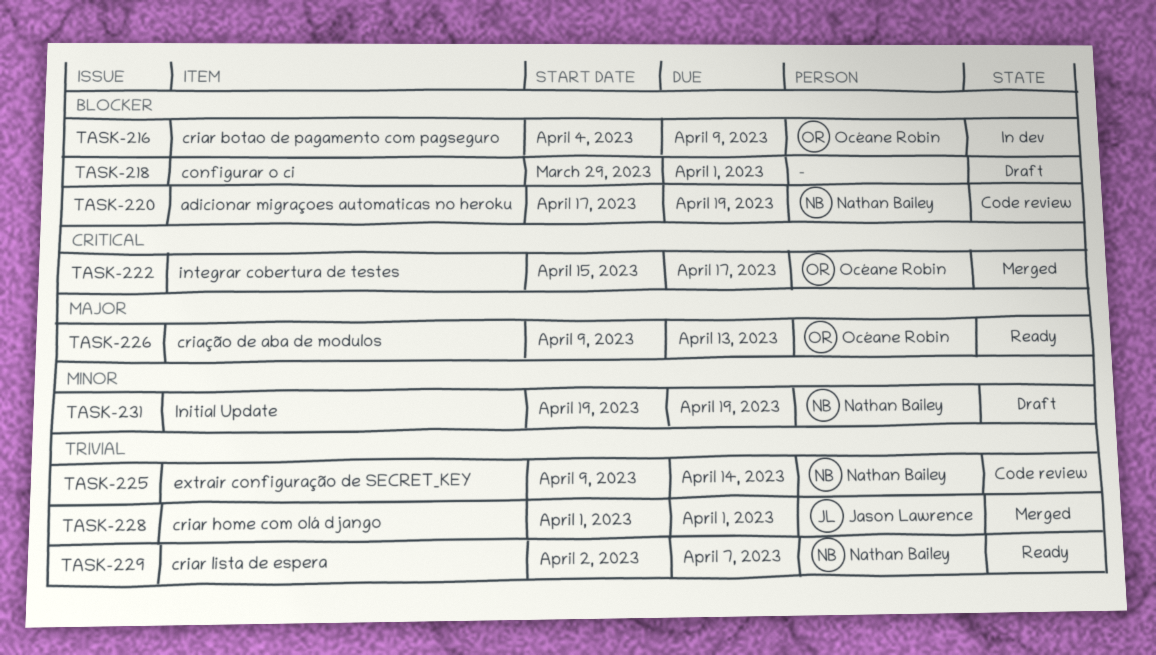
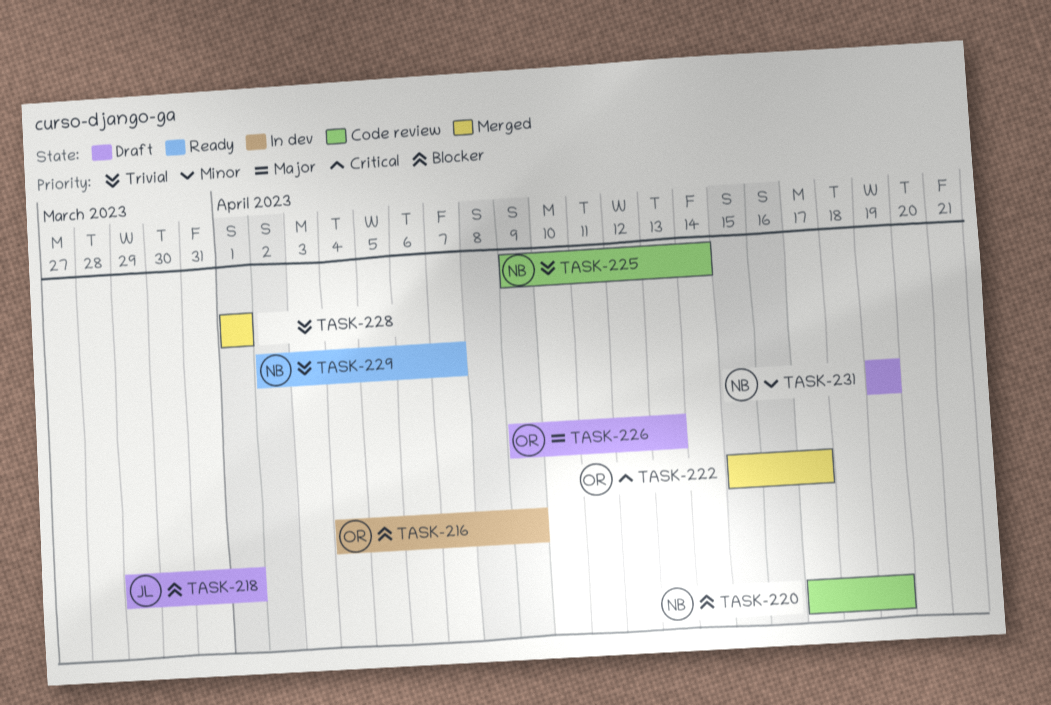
TASK-218, owner: none -> Jason Lawrence
TASK-226, status: Ready -> Draft
TASK-228, owner: Jason Lawrence -> none

